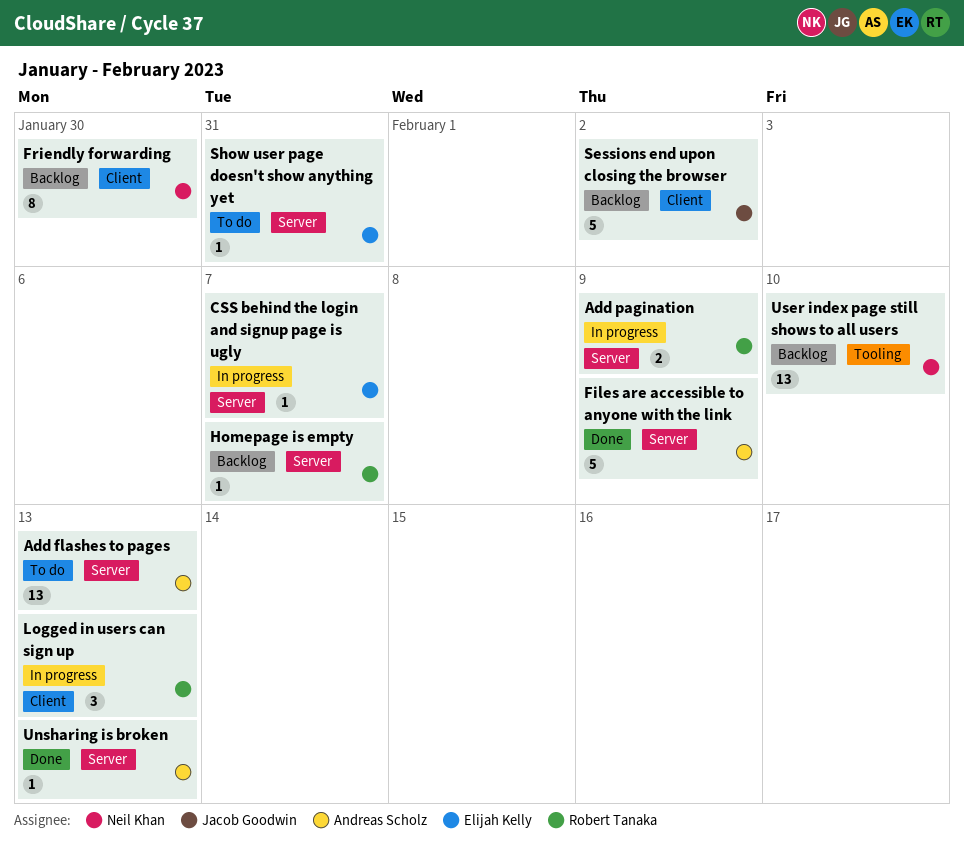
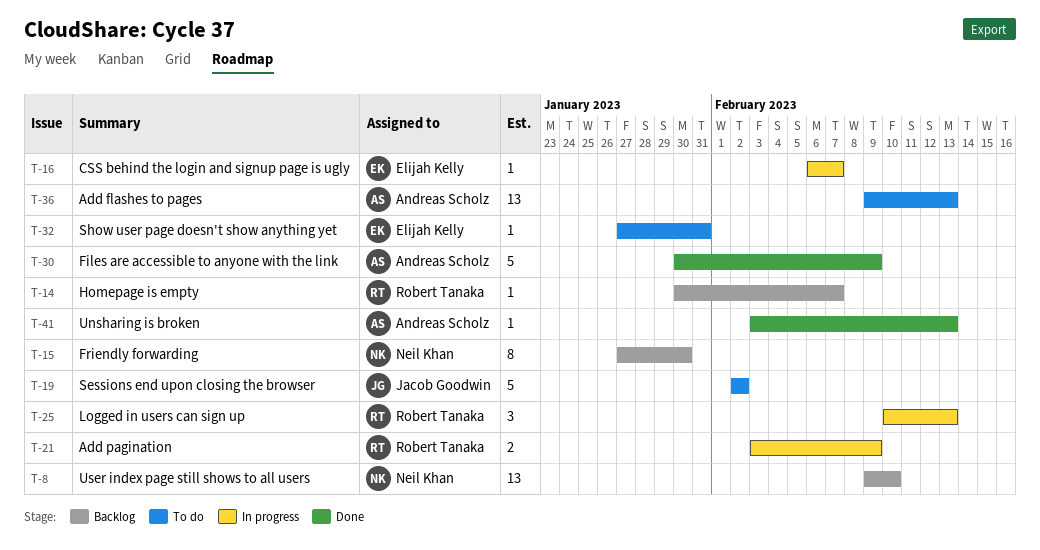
Sessions end upon closing the browser, status: Backlog -> To do

